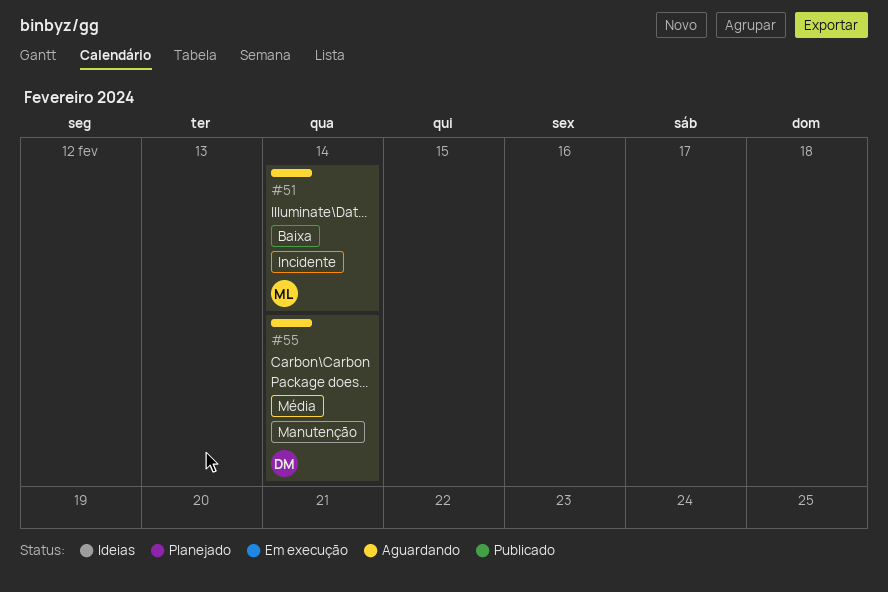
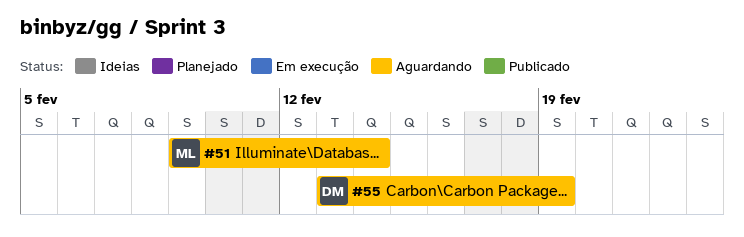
#55, due: Feb 14 -> Feb 19

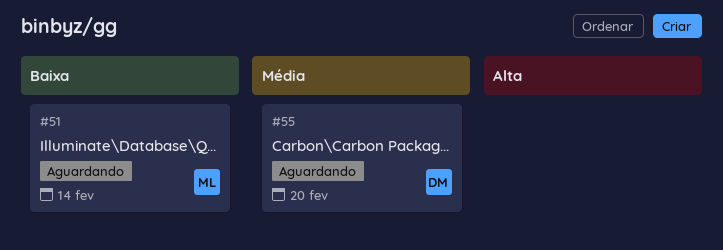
#55, due: Feb 19 -> Feb 20

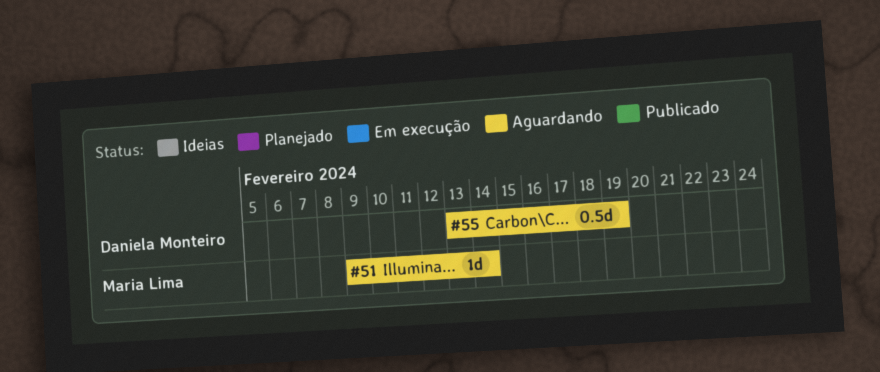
#55, due: Feb 20 -> Feb 19

